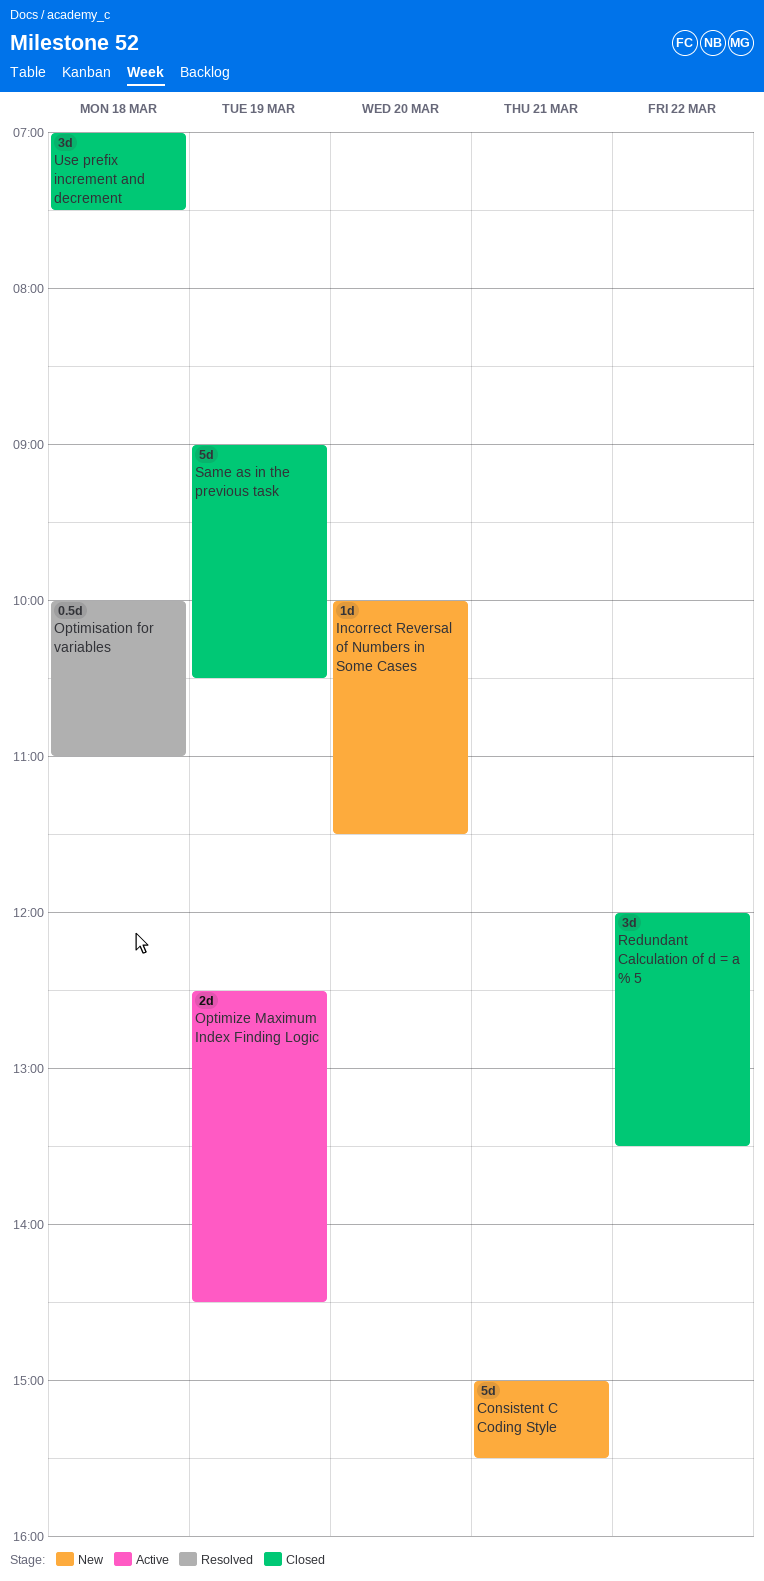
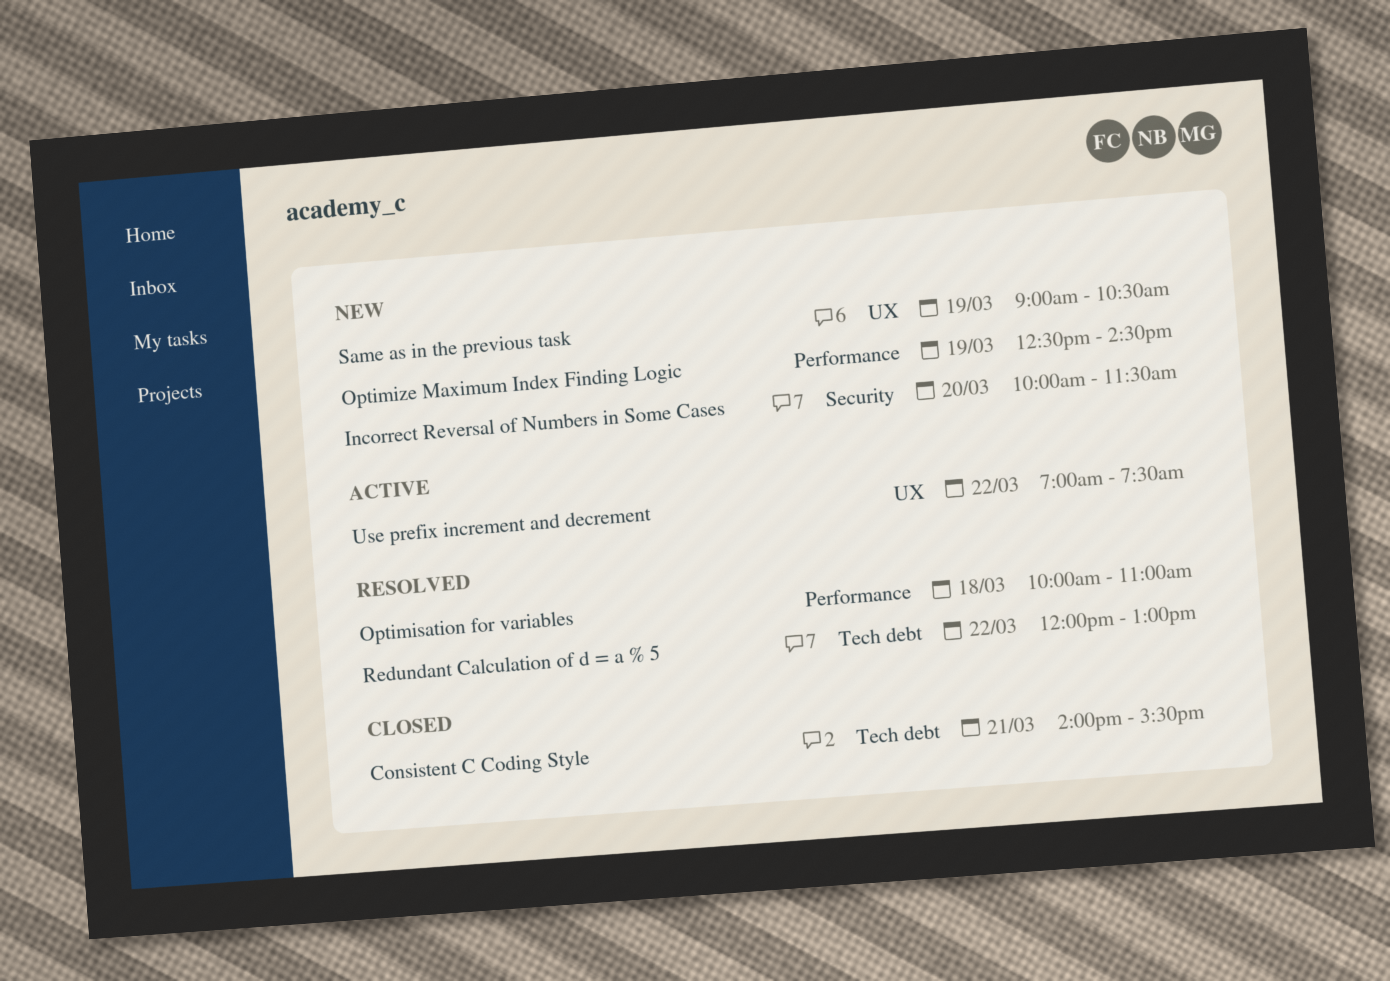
Consistent C Coding Style, status: New -> Closed
Consistent C Coding Style, begins: 15:00 -> 14:00
Optimize Maximum Index Finding Logic, status: Active -> New
Redundant Calculation of d = a % 5, status: Closed -> Resolved
Redundant Calculation of d = a % 5, ends: 13:30 -> 13:00
Same as in the previous task, status: Closed -> New
Use prefix increment and decrement, status: Closed -> Active
Use prefix increment and decrement, day: Mar 18 -> Mar 22

